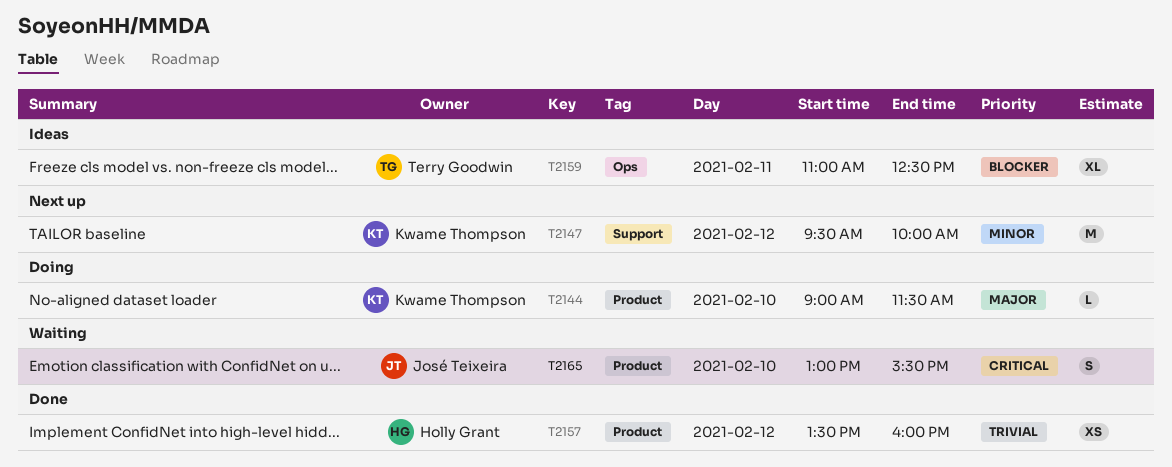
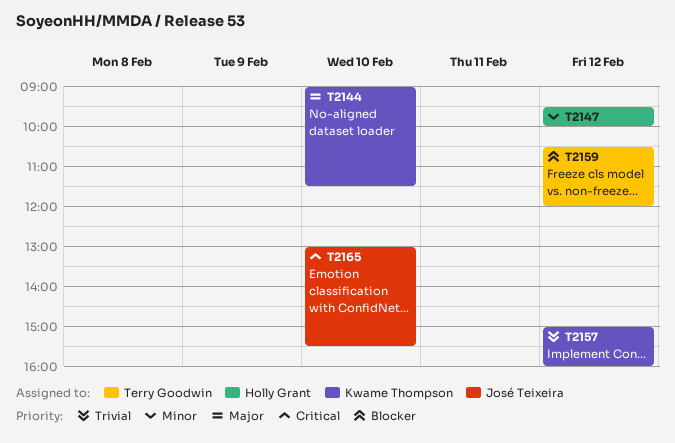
T2147, owner: Kwame Thompson -> Holly Grant
T2157, owner: Holly Grant -> Kwame Thompson
T2157, begins: 13:30 -> 15:00
T2159, day: Feb 11 -> Feb 12
T2159, begins: 11:00 -> 10:30
T2159, ends: 12:30 -> 12:00

